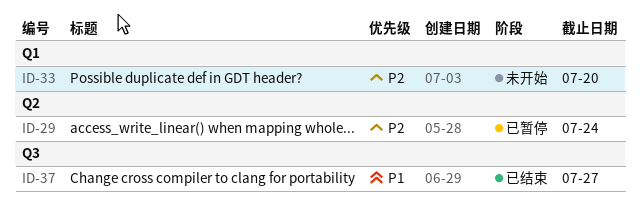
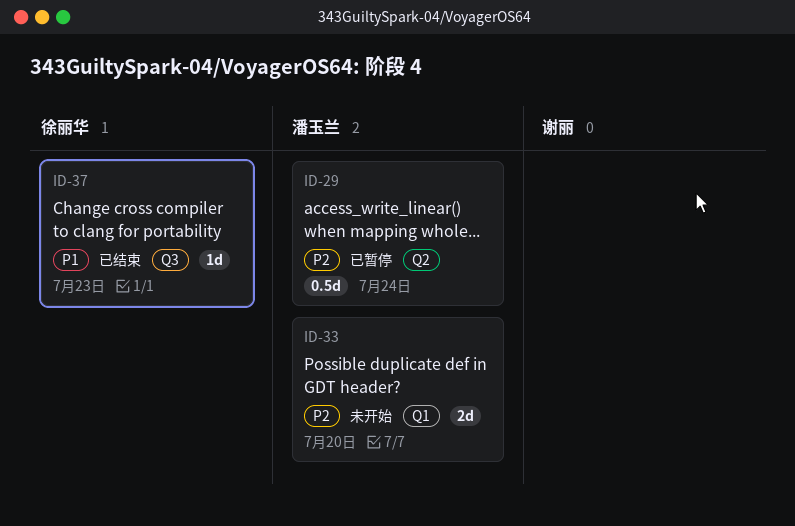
ID-37, due: Jul 27 -> Jul 23

